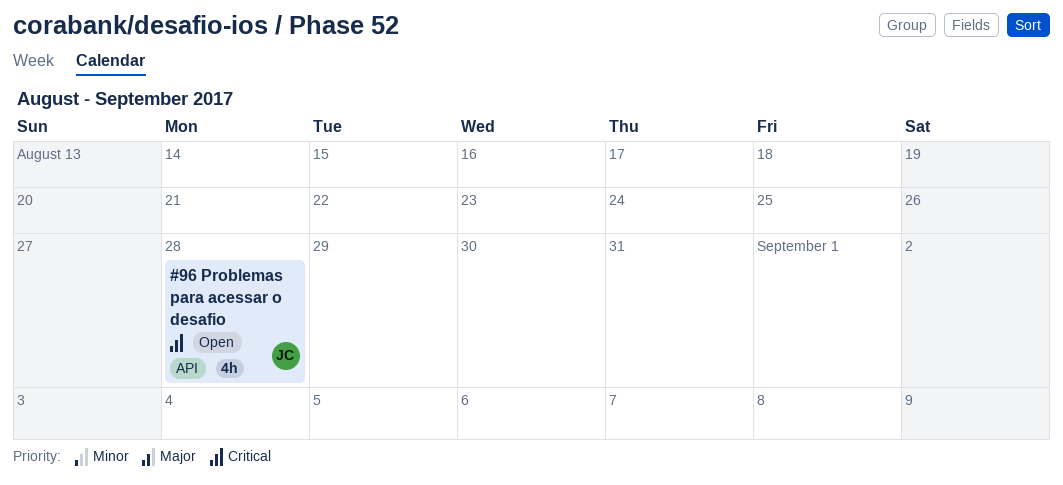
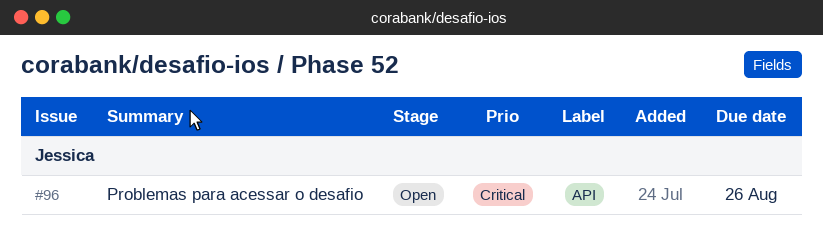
#96, due: Aug 28 -> Aug 26

